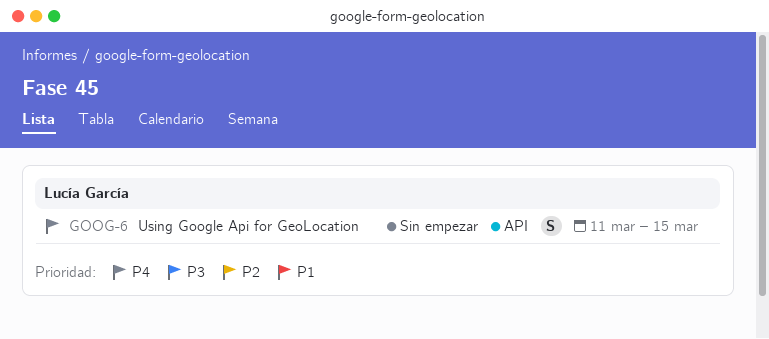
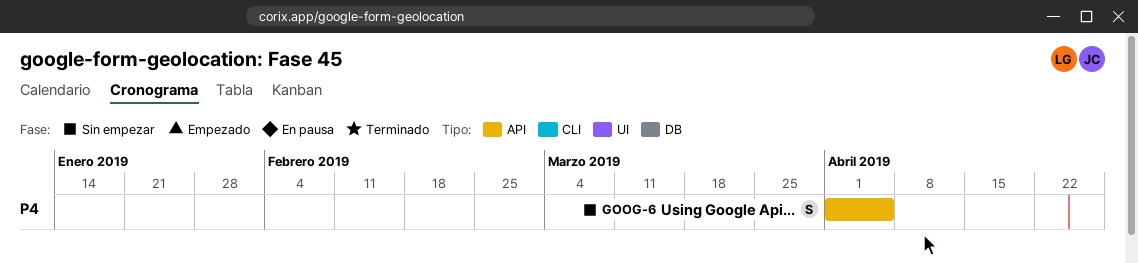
GOOG-6, start: Mar 11 -> Apr 1
GOOG-6, due: Mar 15 -> Apr 5

